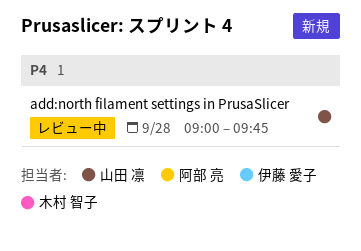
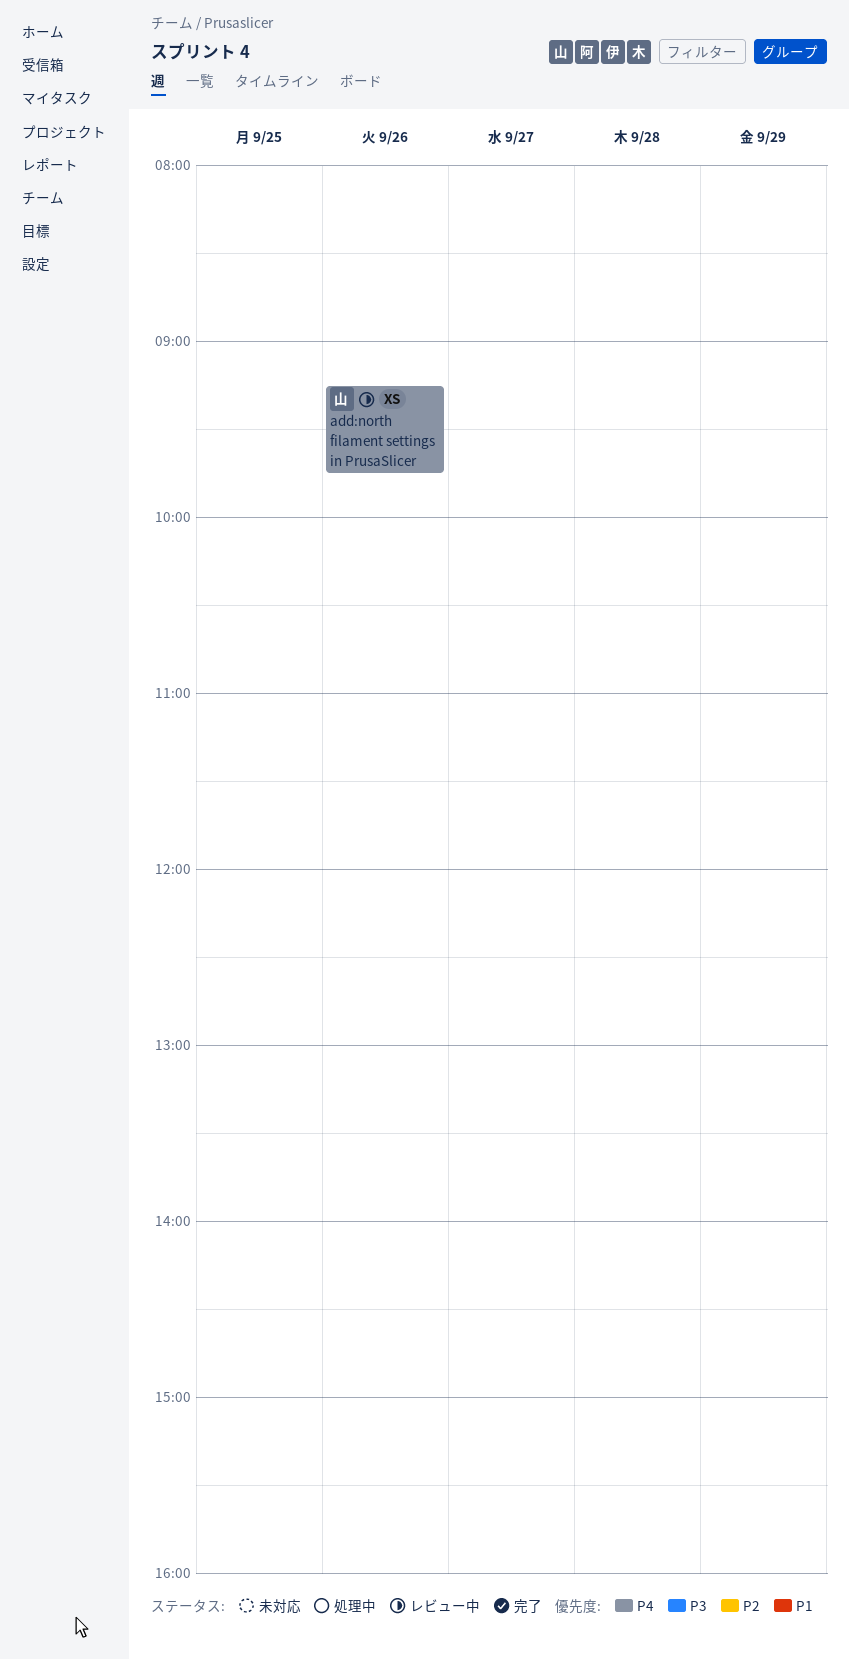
add:north filament settings in PrusaSlicer, day: Sep 28 -> Sep 26
add:north filament settings in PrusaSlicer, begins: 09:00 -> 09:15

